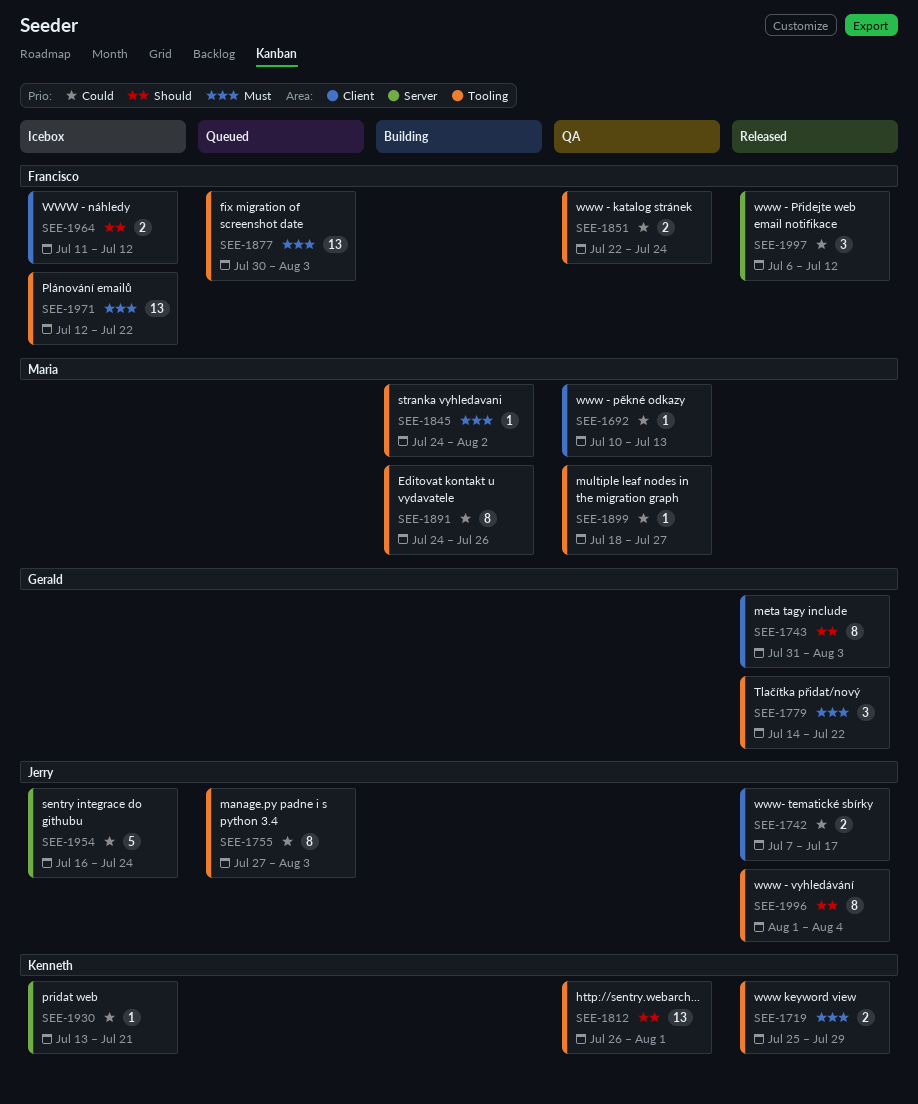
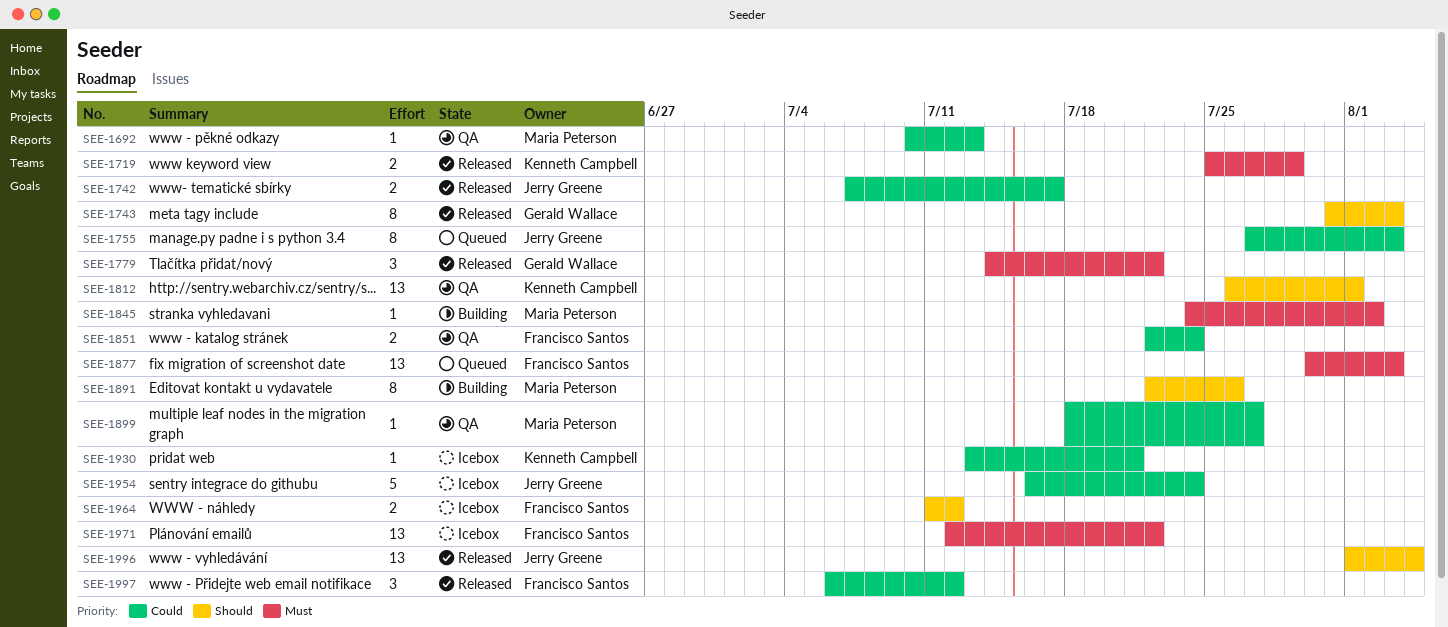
SEE-1891, priority: Could -> Should
SEE-1891, start: Jul 24 -> Jul 22
SEE-1996, estimate: 8 -> 13

